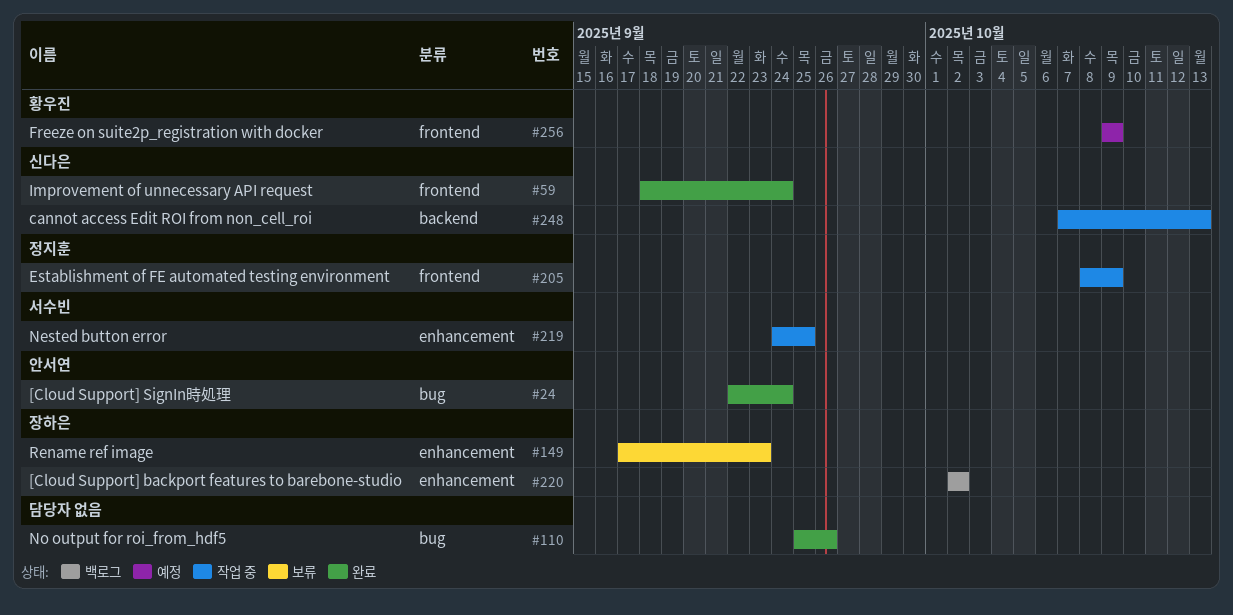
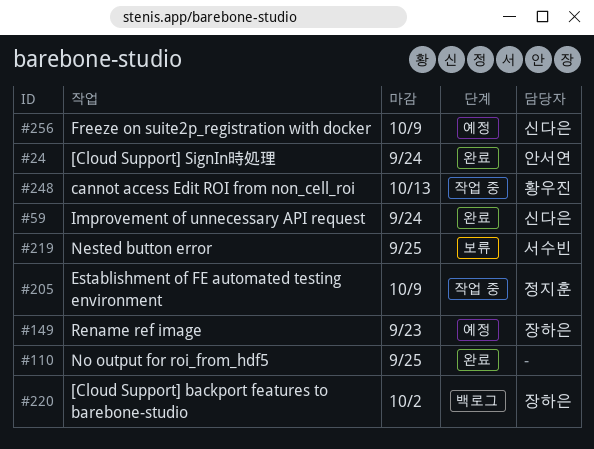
#110, due: Sep 26 -> Sep 25
#149, status: 보류 -> 예정
#219, status: 작업 중 -> 보류
#248, owner: 신다은 -> 황우진
#256, owner: 황우진 -> 신다은

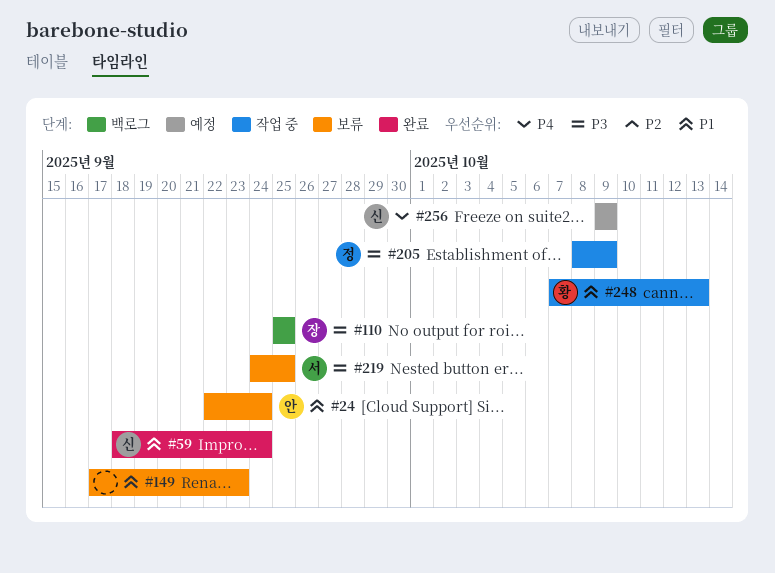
#24, status: 완료 -> 보류
#110, status: 완료 -> 백로그
#110, owner: none -> 장하은
#149, status: 예정 -> 보류
#149, owner: 장하은 -> none
#220: present -> none

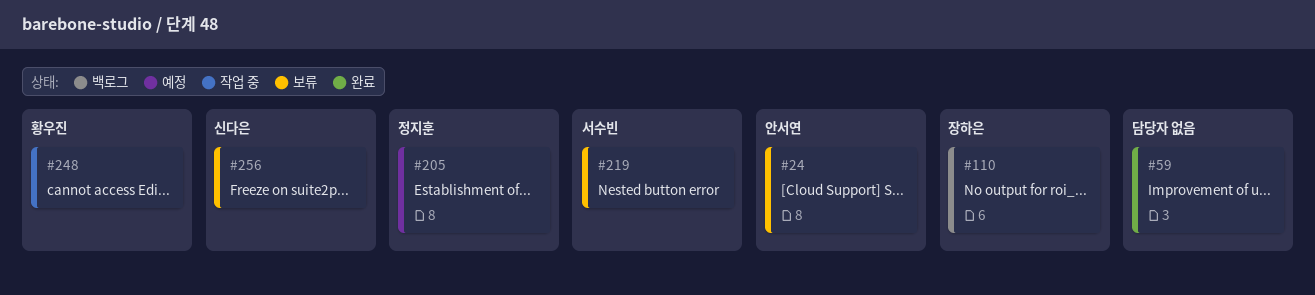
#59, owner: 신다은 -> none
#149: present -> none
#205, status: 작업 중 -> 예정
#256, status: 예정 -> 보류

